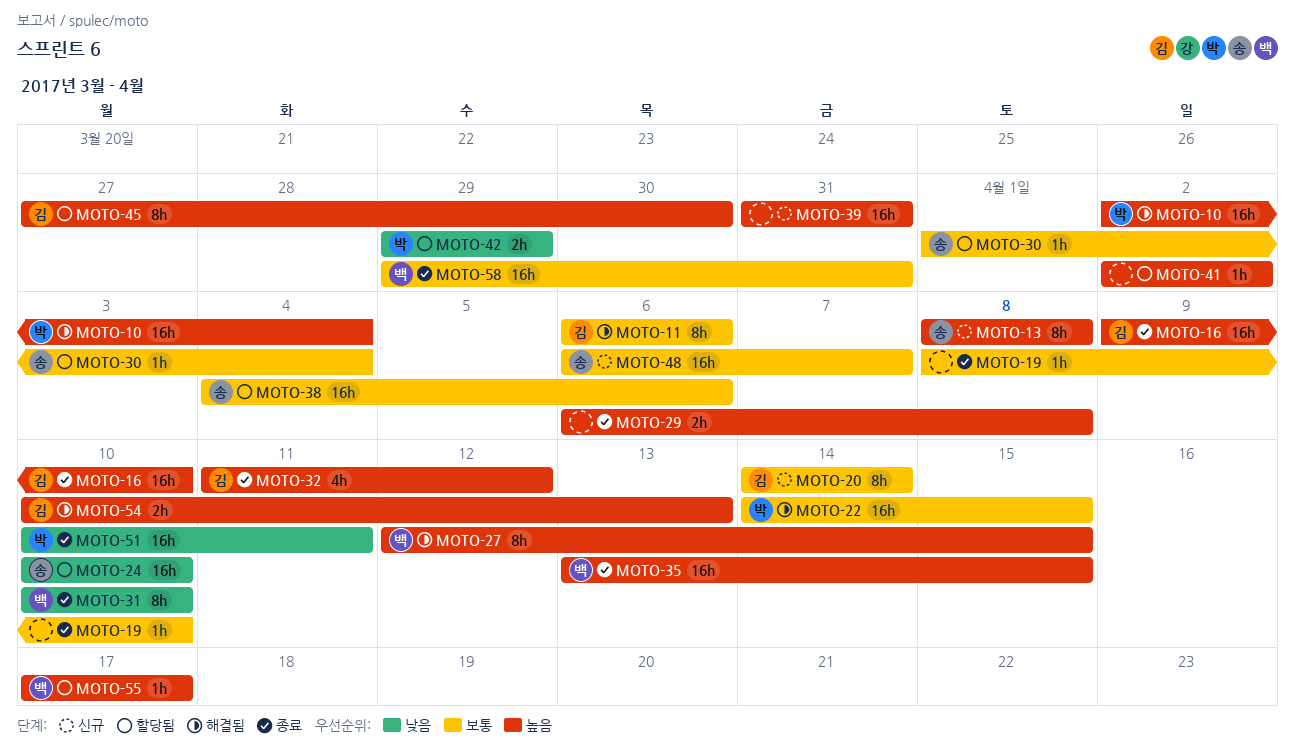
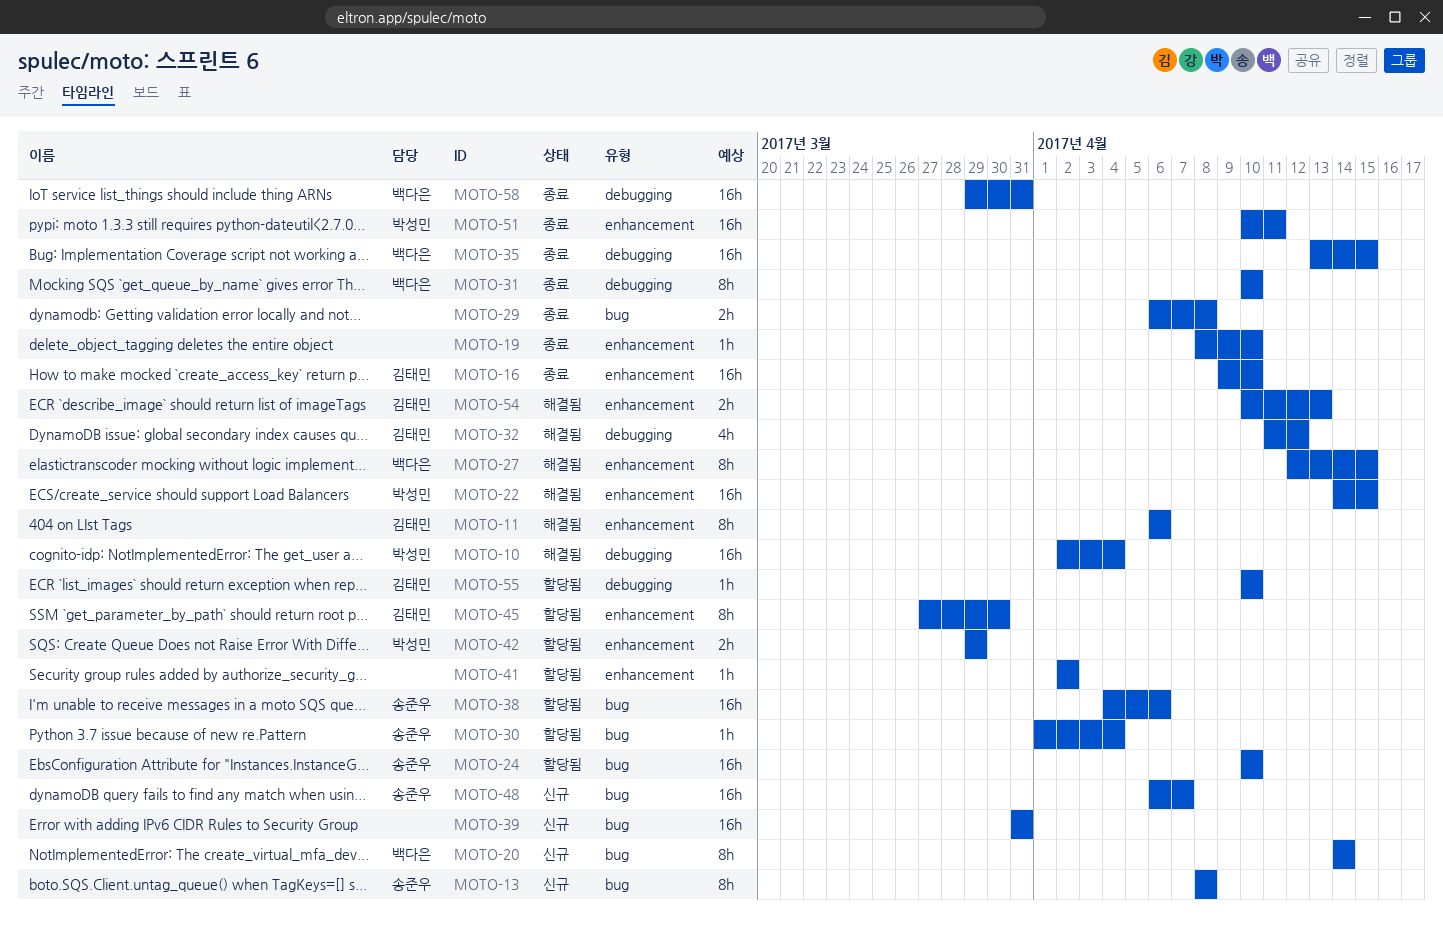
MOTO-20, owner: 김태민 -> 백다은
MOTO-32, status: 종료 -> 해결됨
MOTO-55, owner: 백다은 -> 김태민
MOTO-55, start: Apr 17 -> Apr 10
MOTO-55, due: Apr 17 -> Apr 10

